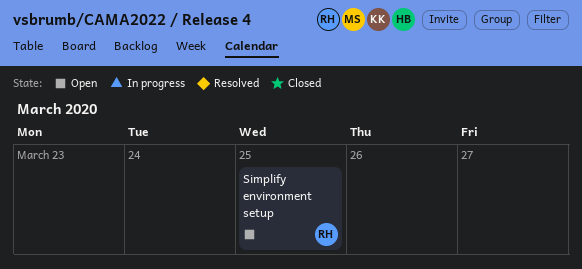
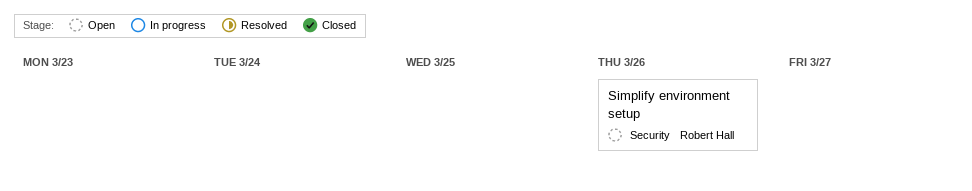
Simplify environment setup, due: Mar 25 -> Mar 26

